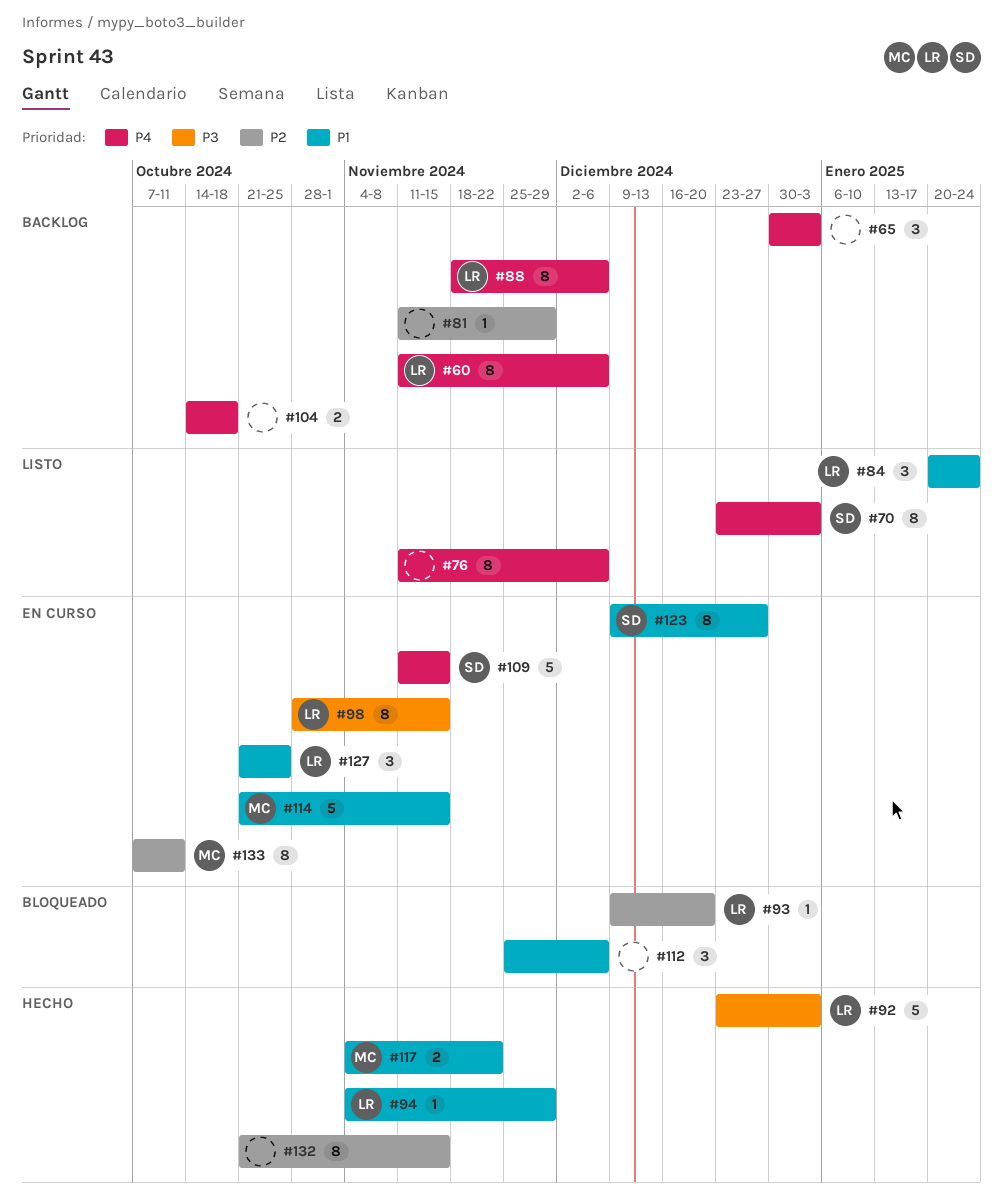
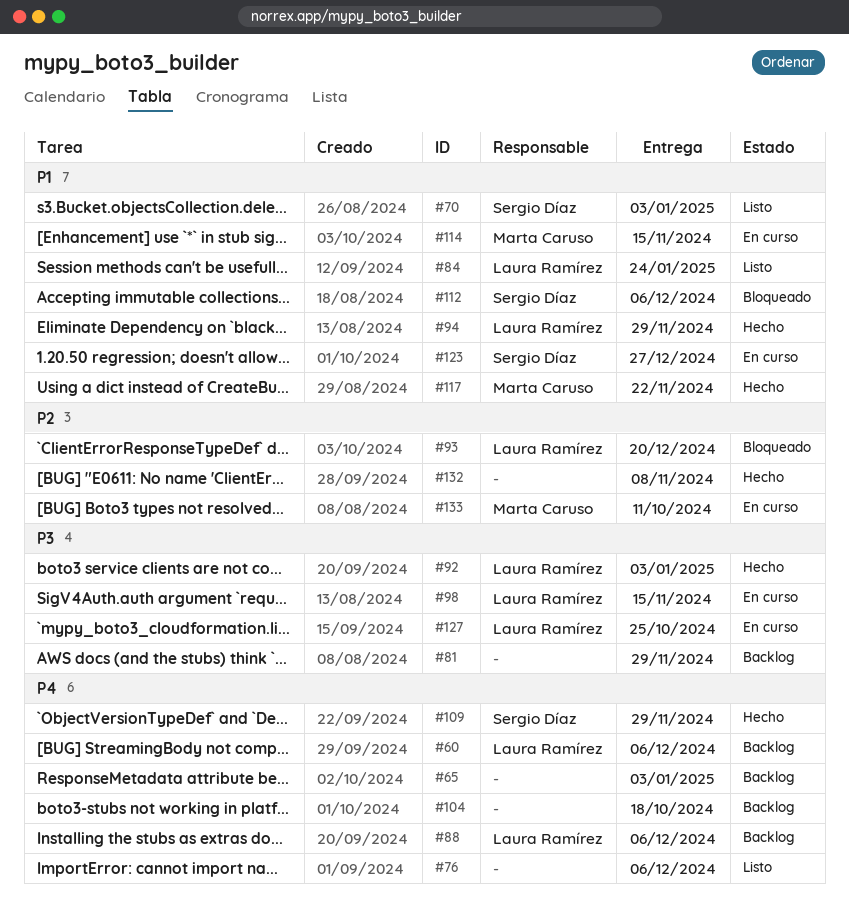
#70, priority: P4 -> P1
#81, priority: P2 -> P3
#109, status: En curso -> Hecho
#109, due: Nov 15 -> Nov 29
#112, owner: none -> Sergio Díaz
#127, priority: P1 -> P3
#132, due: Nov 15 -> Nov 8

